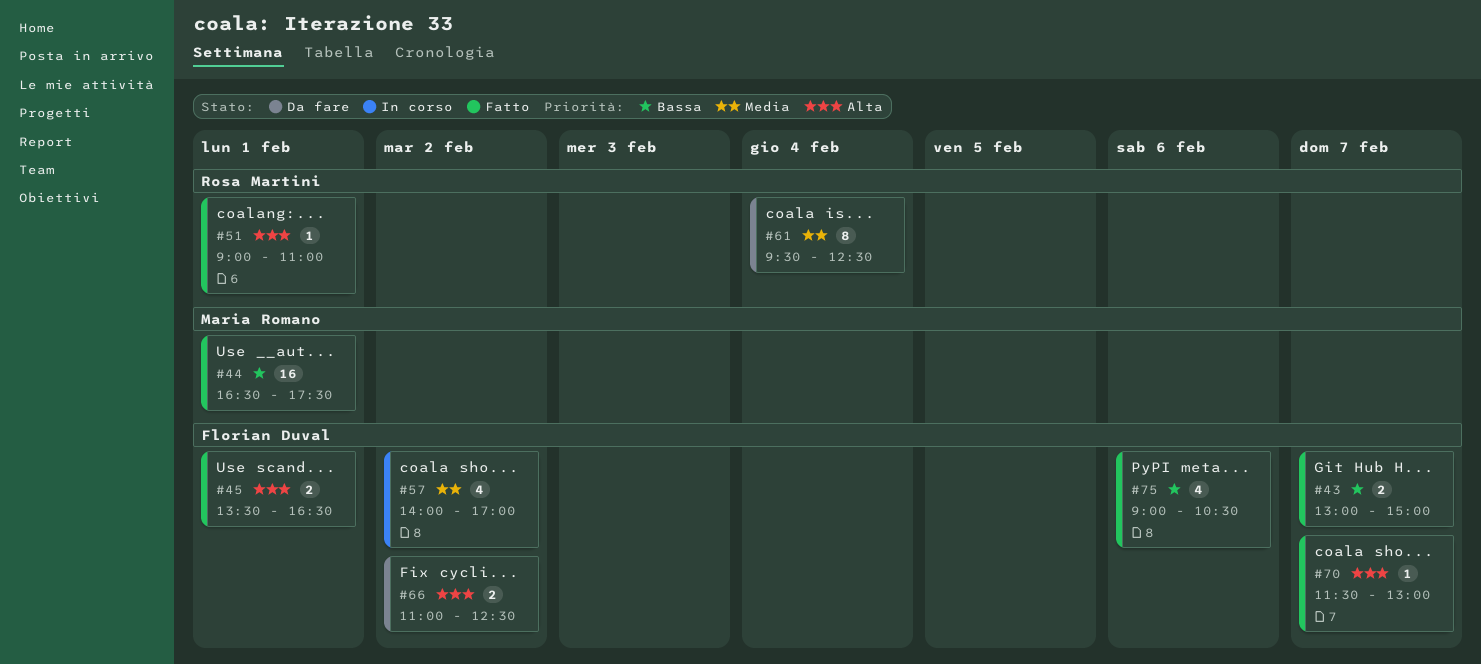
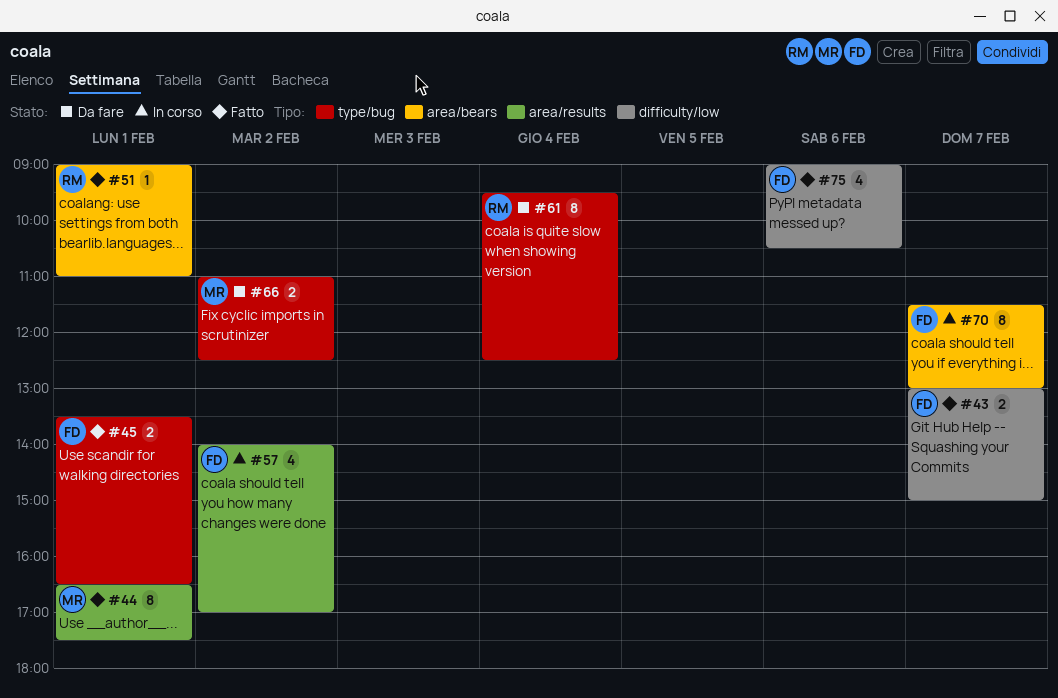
#44, estimate: 16 -> 8
#66, owner: Florian Duval -> Maria Romano
#70, status: Fatto -> In corso
#70, estimate: 1 -> 8

